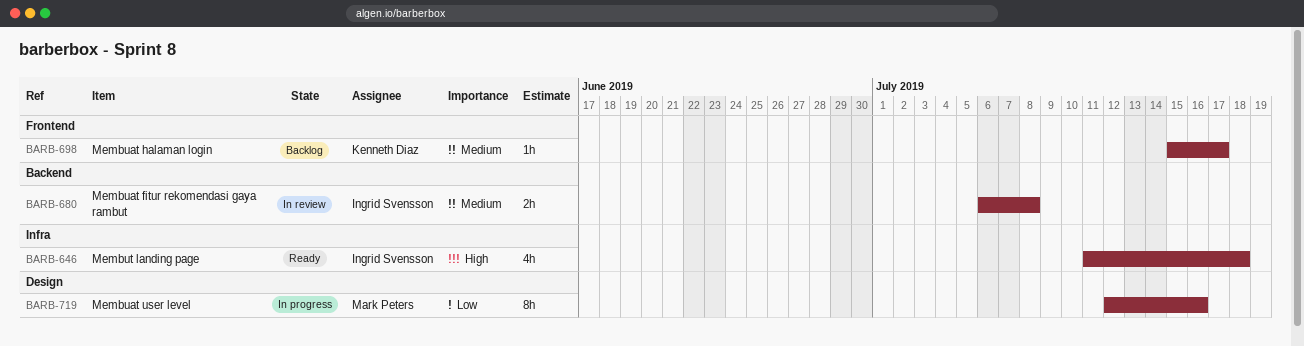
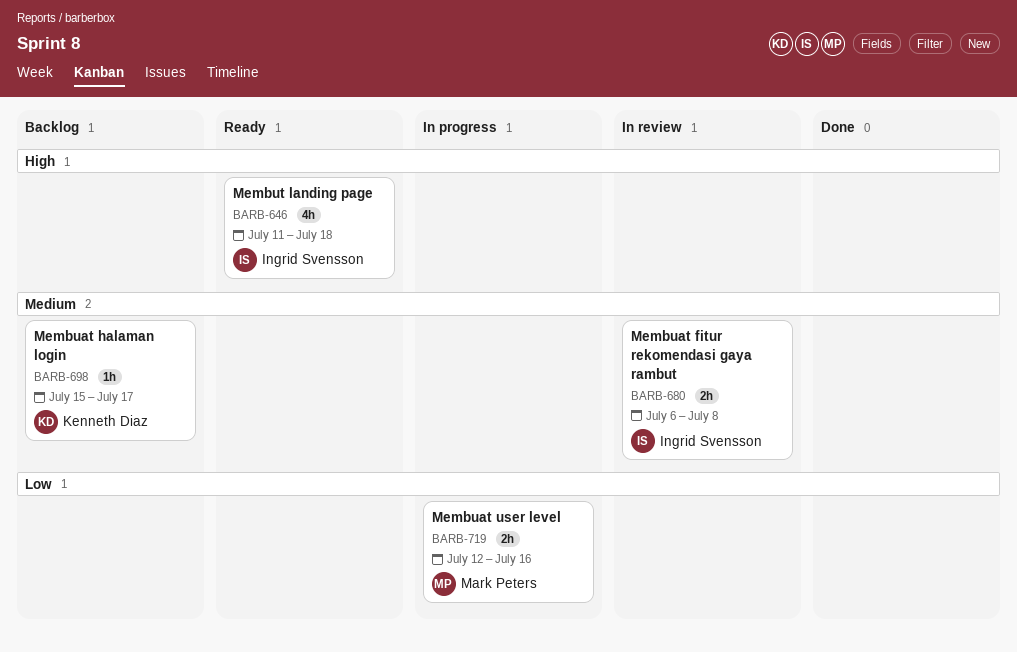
BARB-719, estimate: 8h -> 2h

